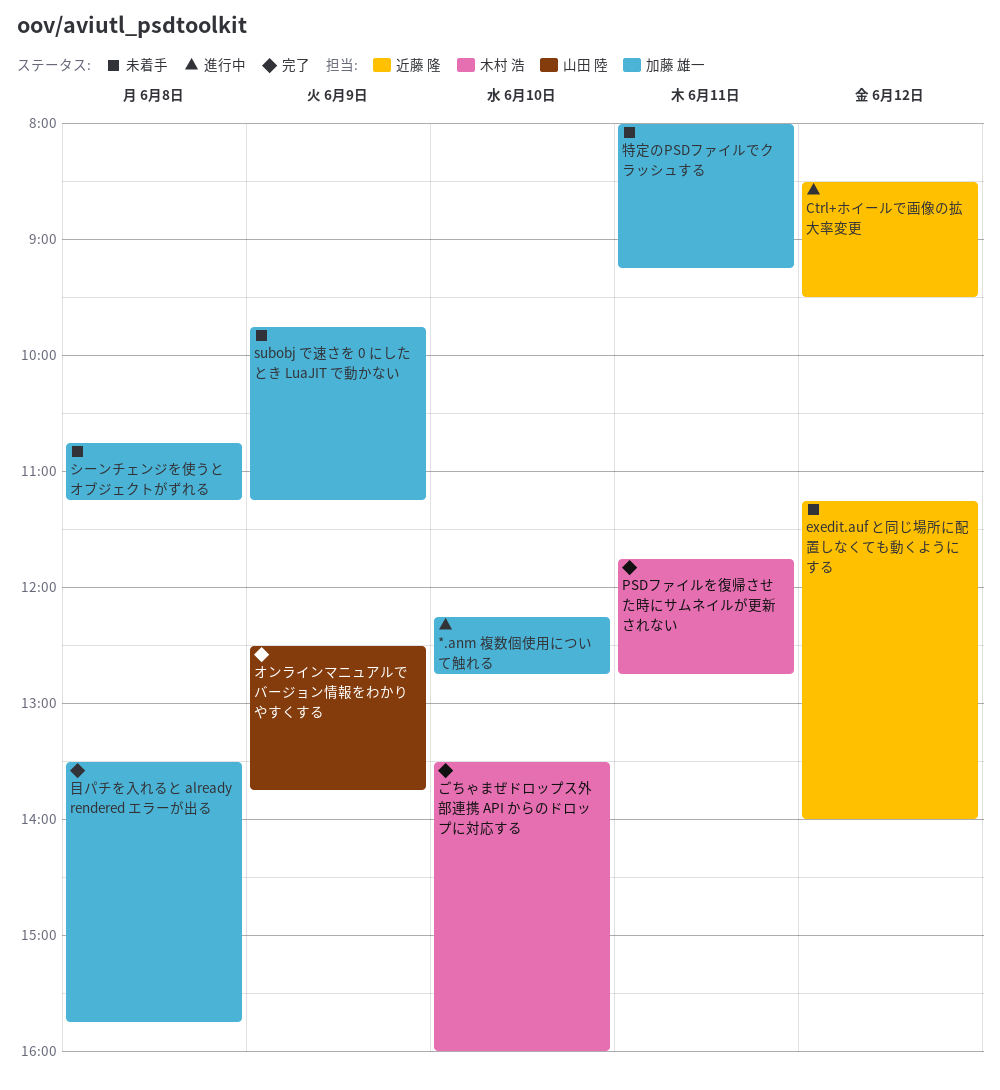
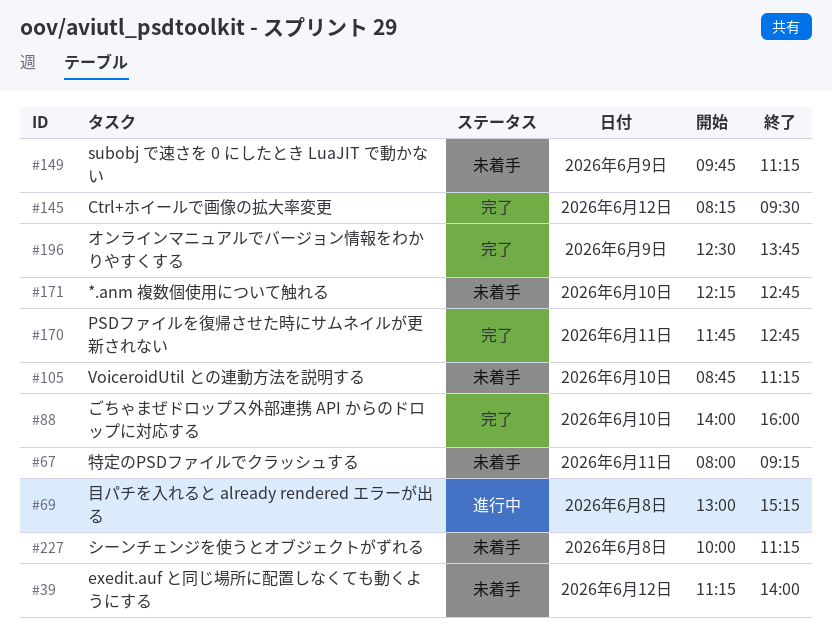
*.anm 複数個使用について触れる, status: 進行中 -> 未着手
Ctrl+ホイールで画像の拡大率変更, status: 進行中 -> 完了
Ctrl+ホイールで画像の拡大率変更, begins: 08:30 -> 08:15
VoiceroidUtil との連動方法を説明する: none -> present
ごちゃまぜドロップス外部連携 API からのドロップに対応する, begins: 13:30 -> 14:00
シーンチェンジを使うとオブジェクトがずれる, begins: 10:45 -> 10:00
目パチを入れると already rendered エラーが出る, status: 完了 -> 進行中
目パチを入れると already rendered エラーが出る, begins: 13:30 -> 13:00
目パチを入れると already rendered エラーが出る, ends: 15:45 -> 15:15

